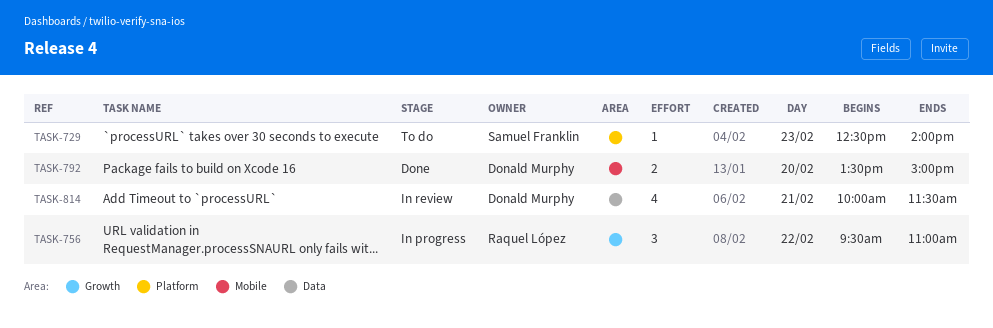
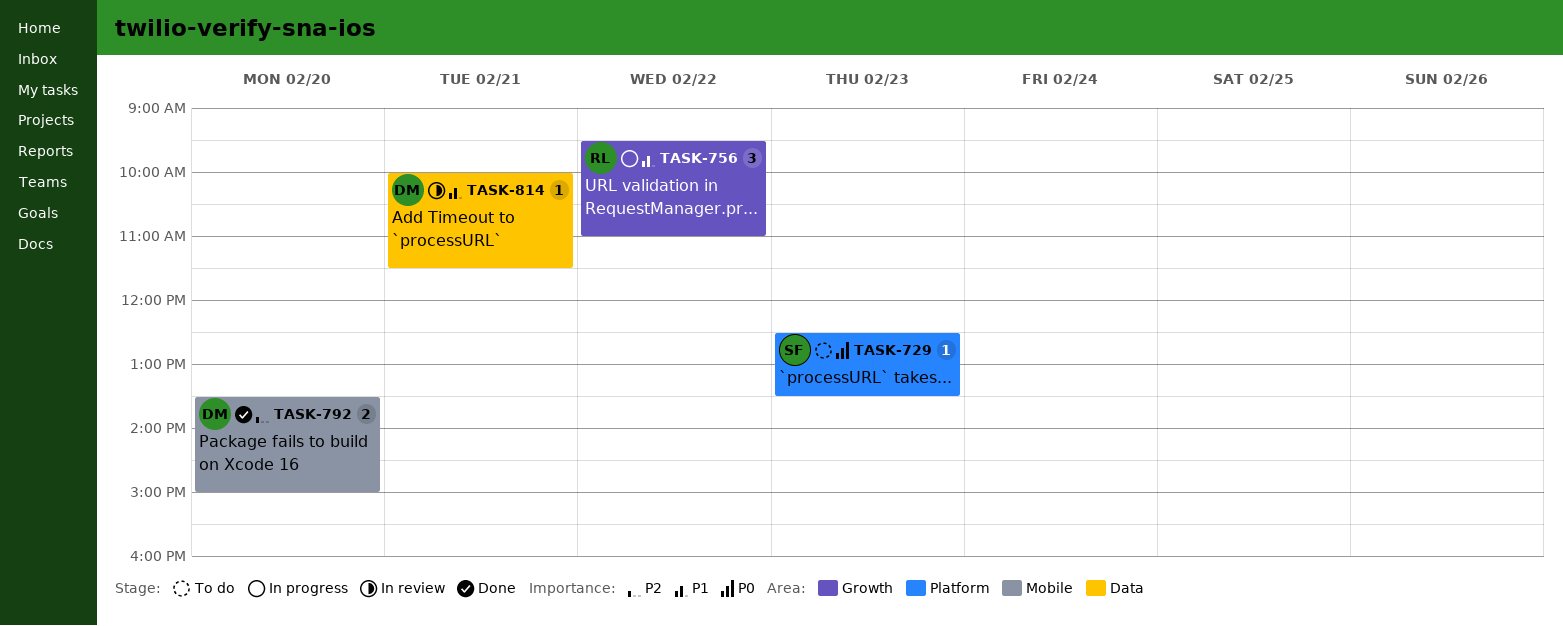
TASK-729, ends: 14:00 -> 13:30
TASK-814, estimate: 4 -> 1

